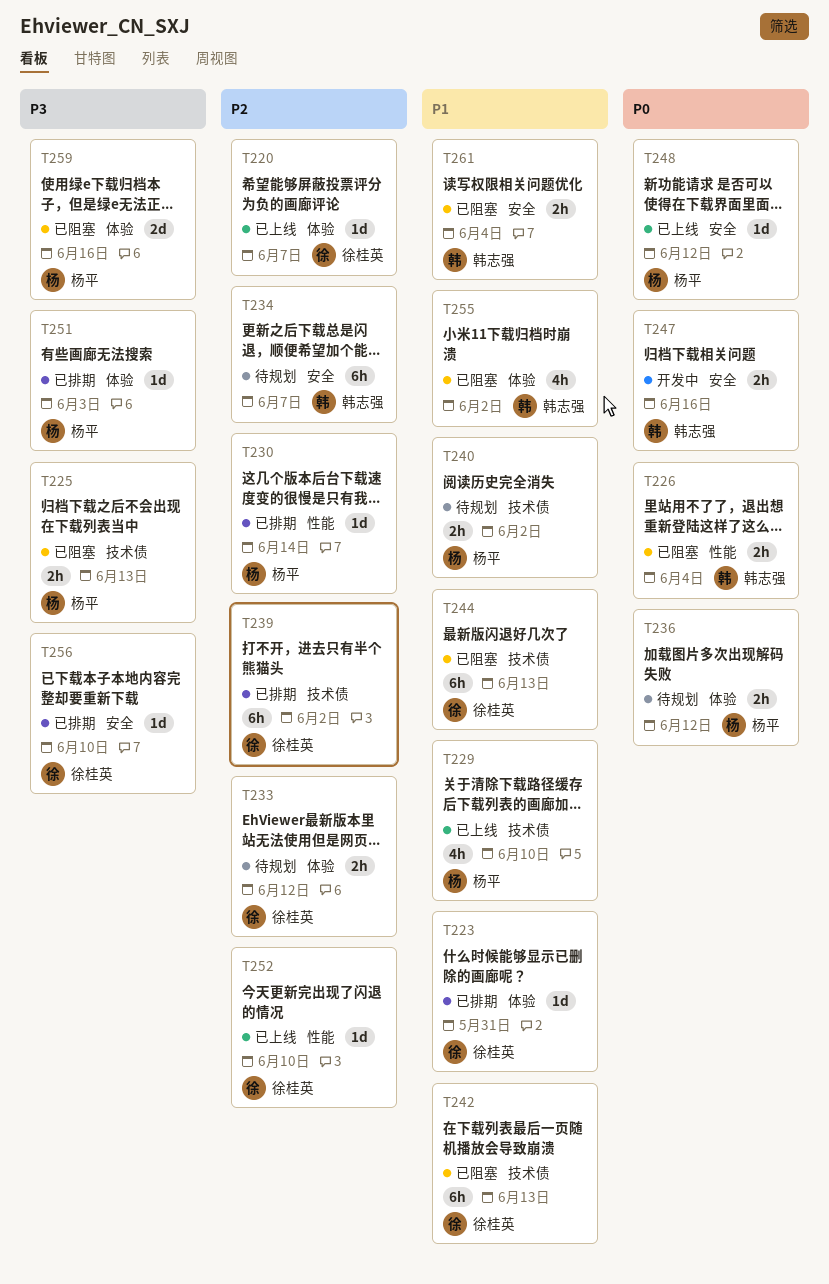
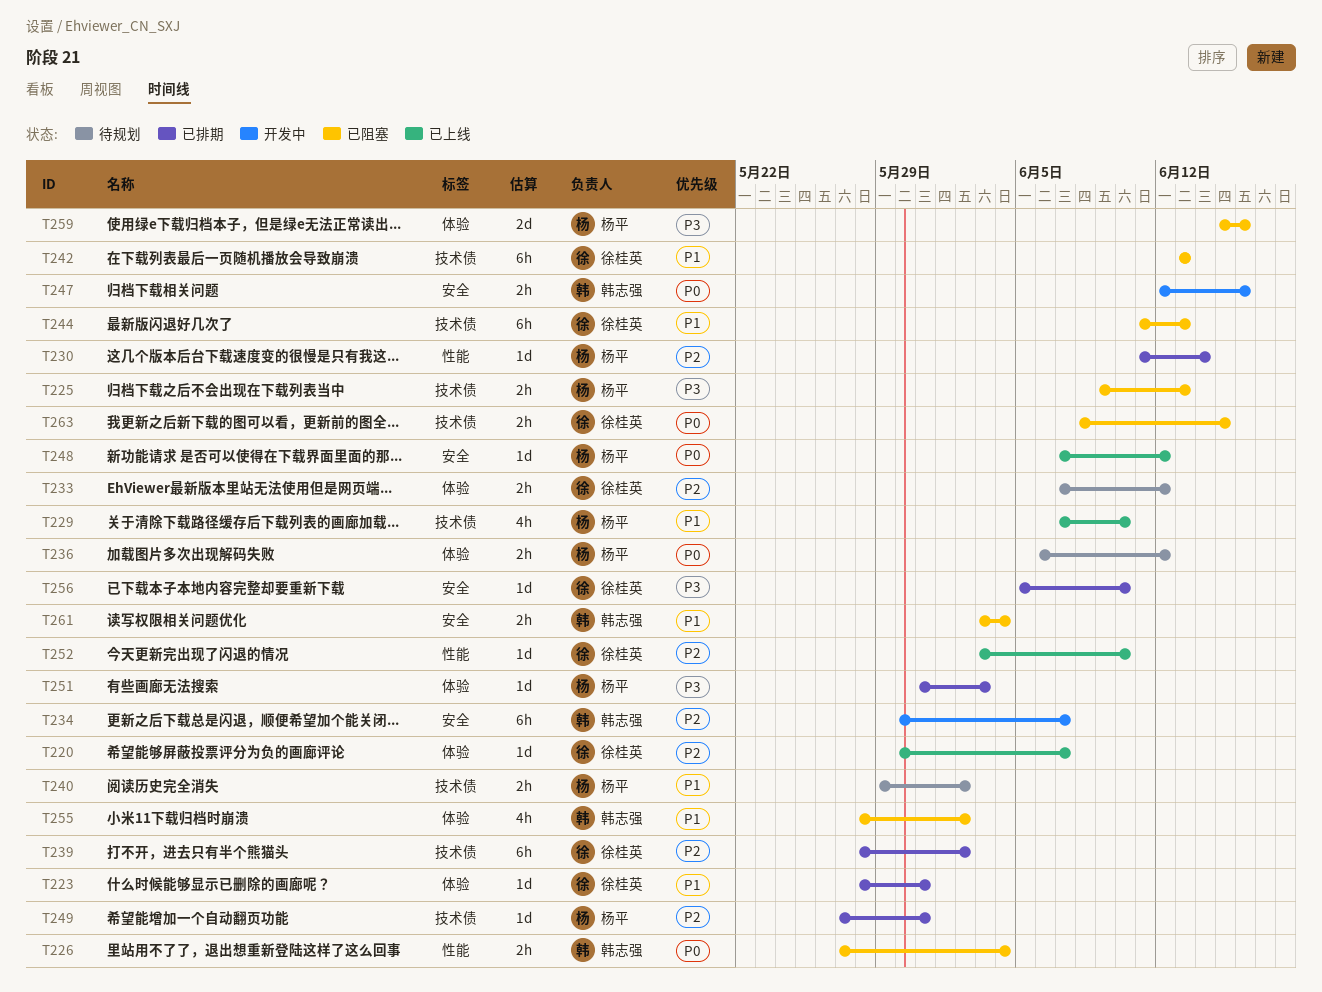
T234, status: 待规划 -> 开发中
T249: none -> present
T263: none -> present

